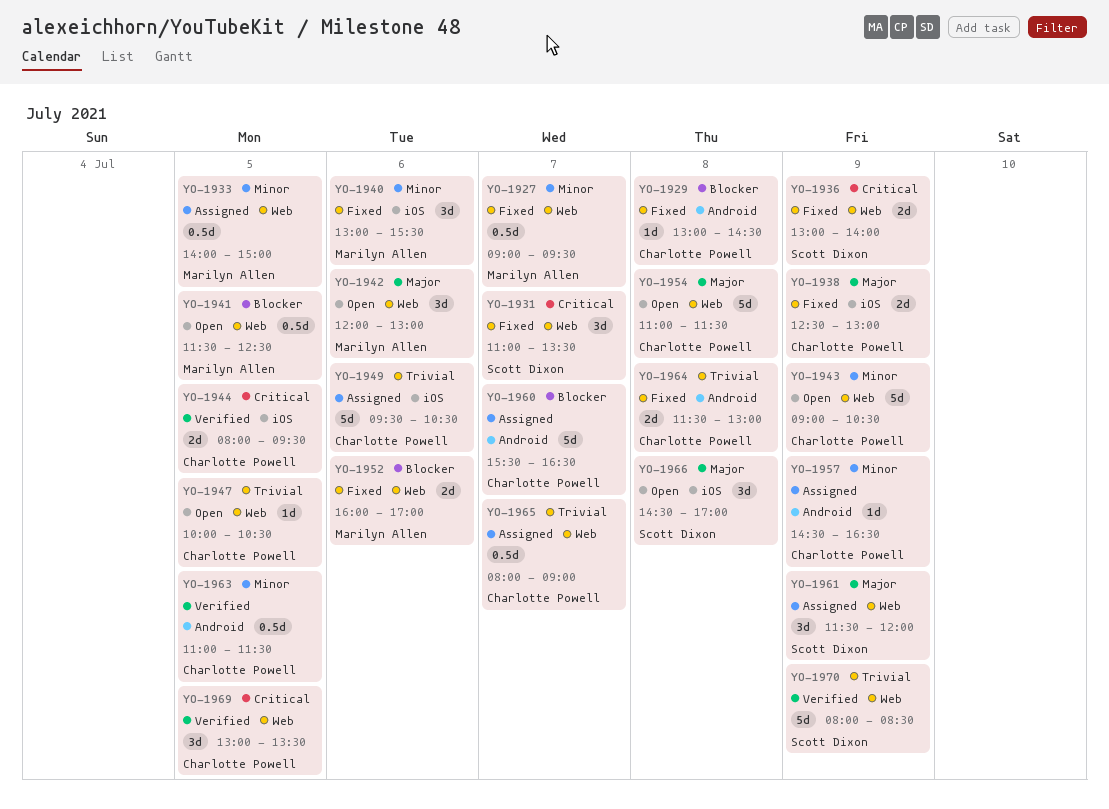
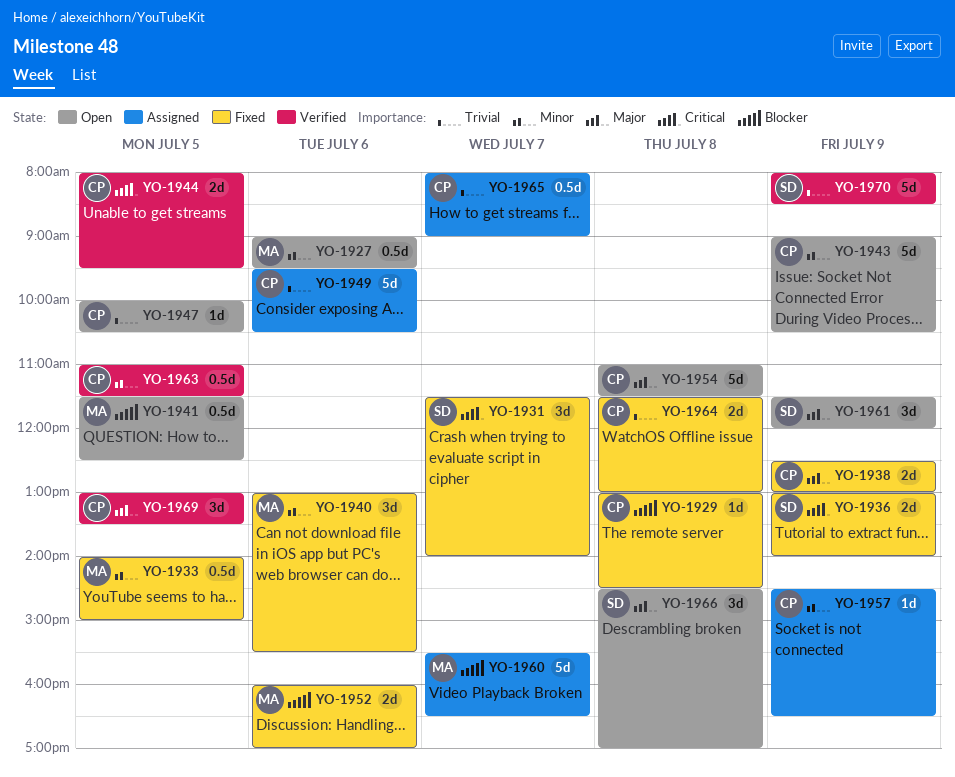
YO-1927, status: Fixed -> Open
YO-1927, day: Jul 7 -> Jul 6
YO-1931, begins: 11:00 -> 11:30
YO-1931, ends: 13:30 -> 14:00
YO-1933, status: Assigned -> Fixed
YO-1942: present -> none
YO-1960, owner: Charlotte Powell -> Marilyn Allen
YO-1961, status: Assigned -> Open
YO-1969, priority: Critical -> Major

